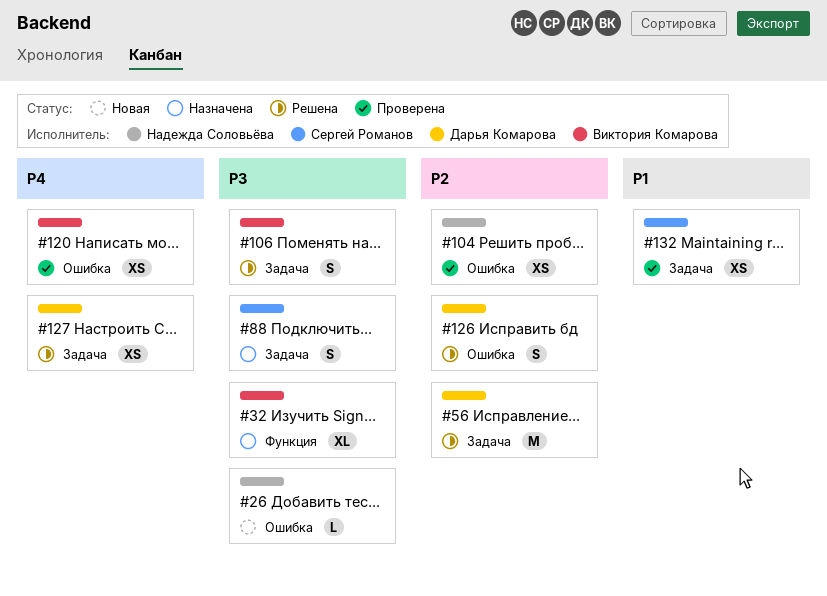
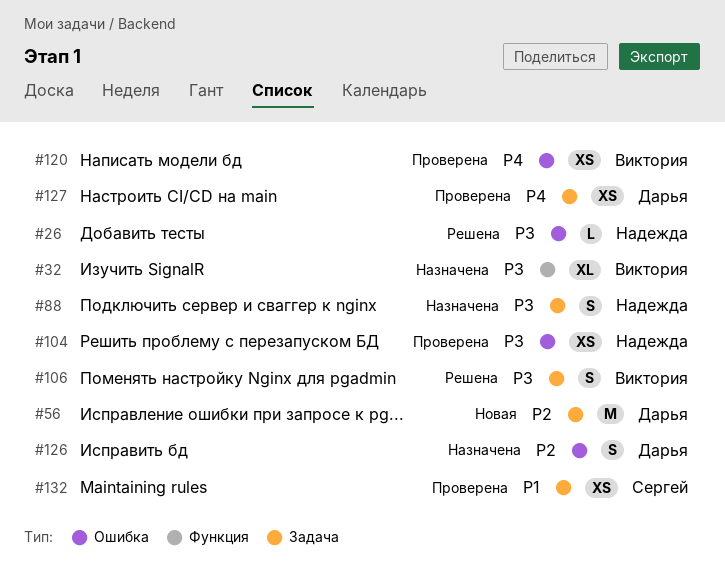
#26, status: Новая -> Решена
#56, status: Решена -> Новая
#88, owner: Сергей Романов -> Надежда Соловьёва
#104, priority: P2 -> P3
#126, status: Решена -> Назначена
#127, status: Решена -> Проверена

